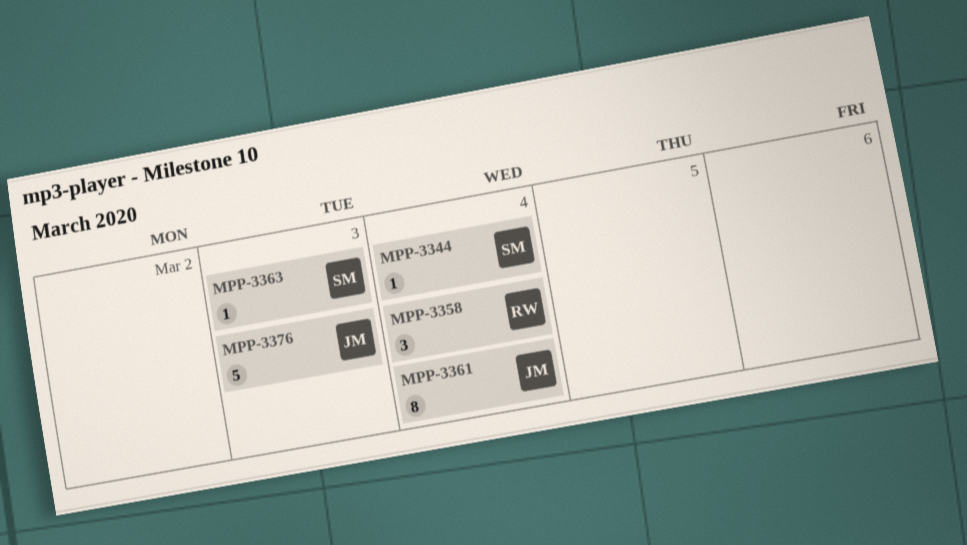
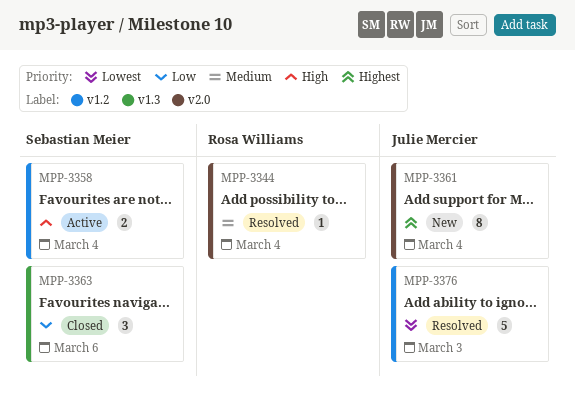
MPP-3344, owner: Sebastian Meier -> Rosa Williams
MPP-3358, owner: Rosa Williams -> Sebastian Meier
MPP-3358, estimate: 3 -> 2
MPP-3363, estimate: 1 -> 3
MPP-3363, due: Mar 3 -> Mar 6

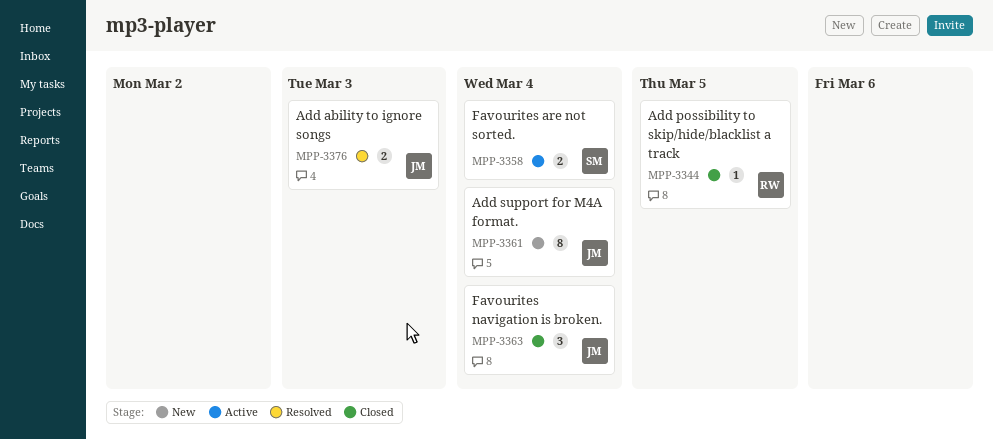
MPP-3344, status: Resolved -> Closed
MPP-3344, due: Mar 4 -> Mar 5
MPP-3363, owner: Sebastian Meier -> Julie Mercier
MPP-3363, due: Mar 6 -> Mar 4
MPP-3376, estimate: 5 -> 2

